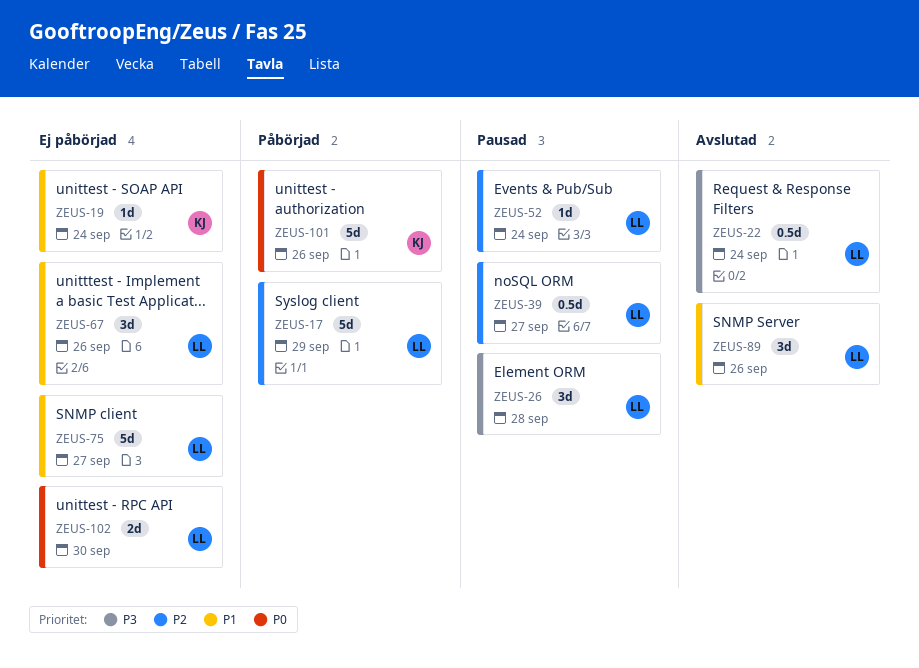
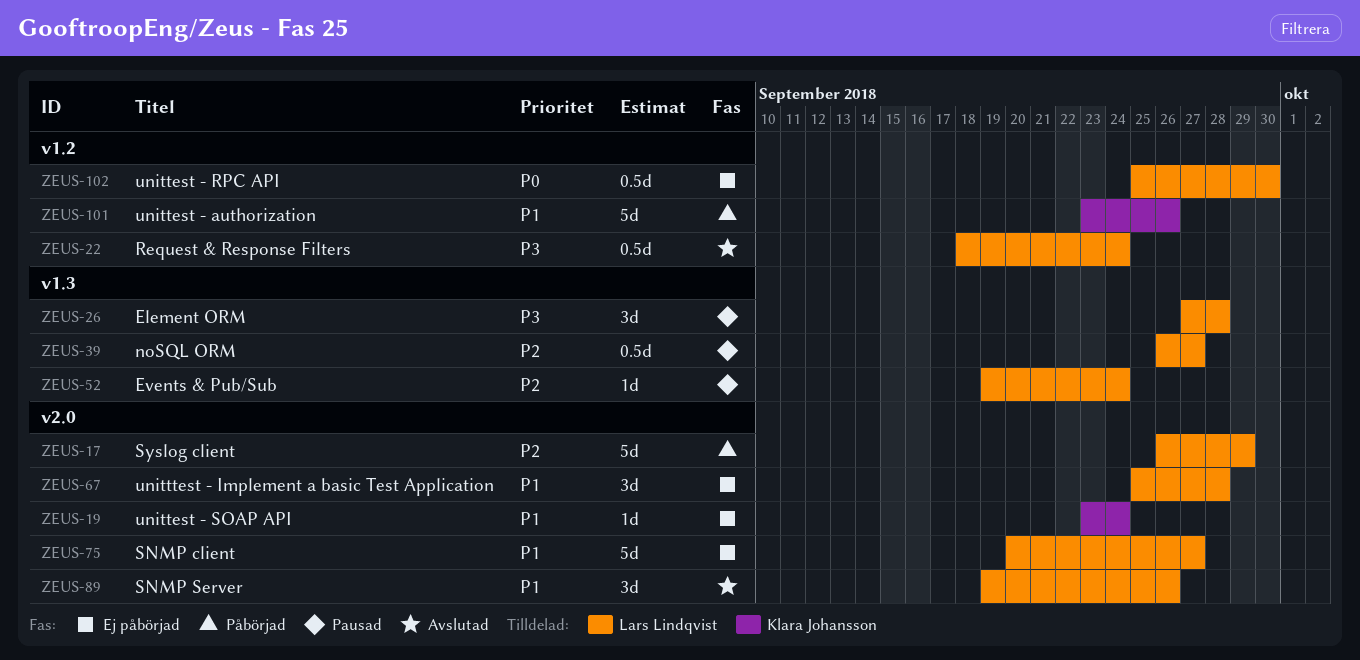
ZEUS-67, due: Sep 26 -> Sep 28
ZEUS-101, priority: P0 -> P1
ZEUS-102, estimate: 2d -> 0.5d

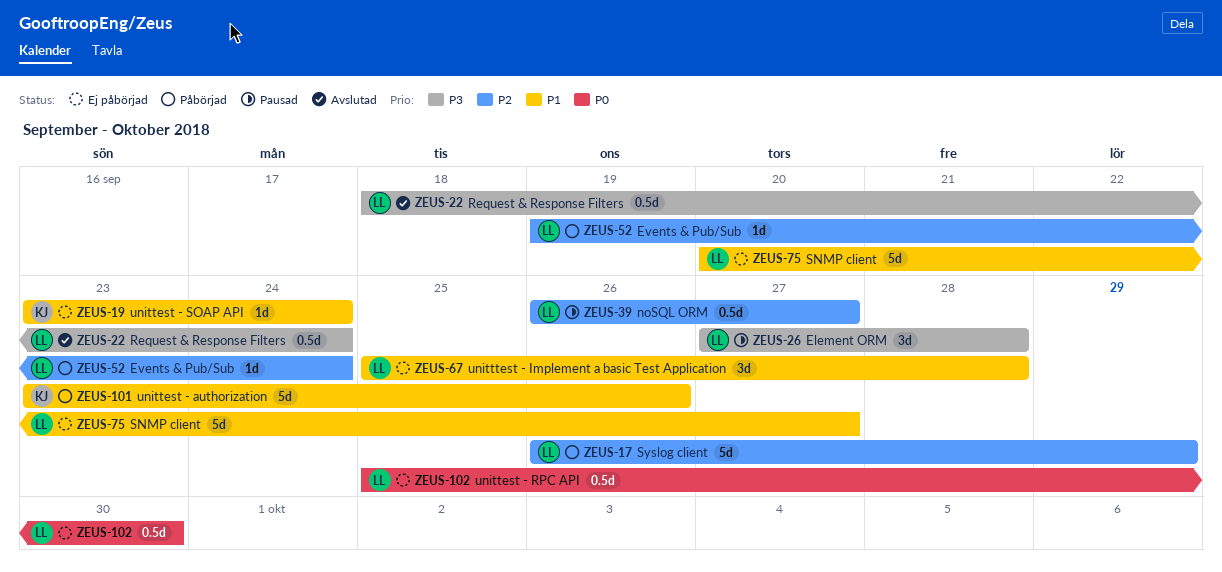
ZEUS-52, status: Pausad -> Påbörjad
ZEUS-89: present -> none

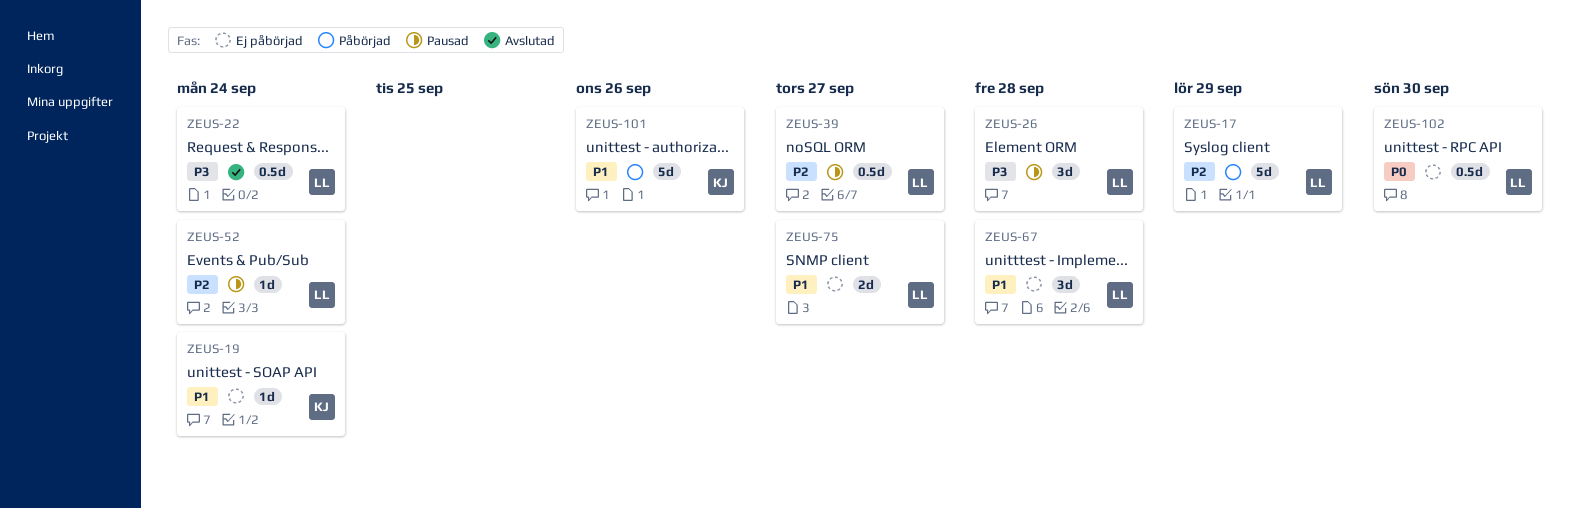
ZEUS-52, status: Påbörjad -> Pausad
ZEUS-75, estimate: 5d -> 2d

